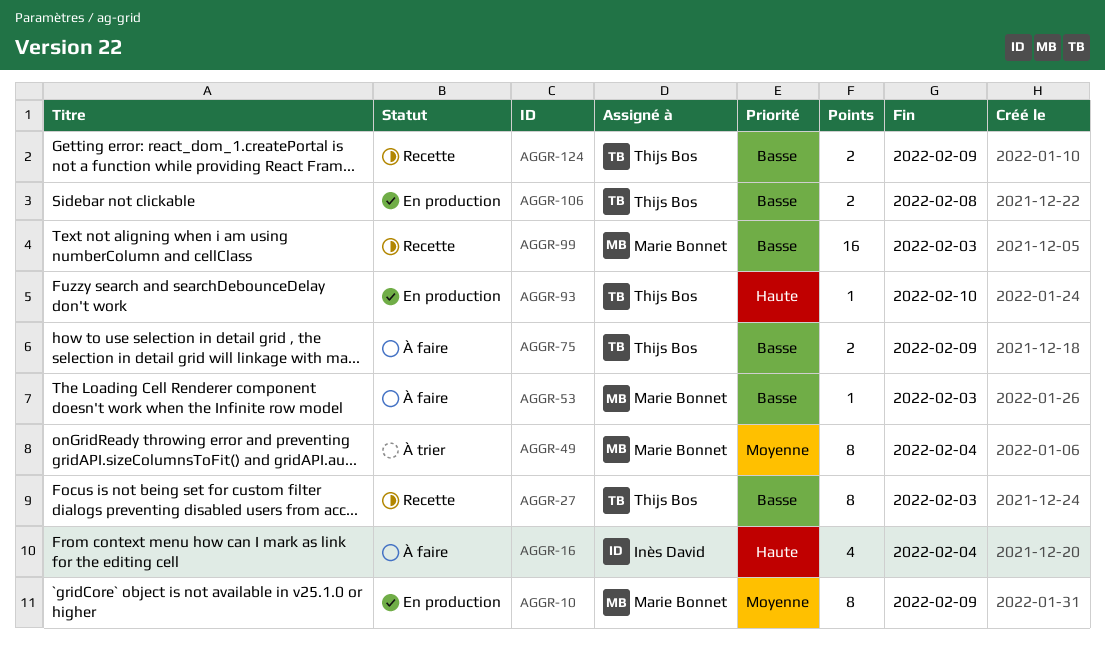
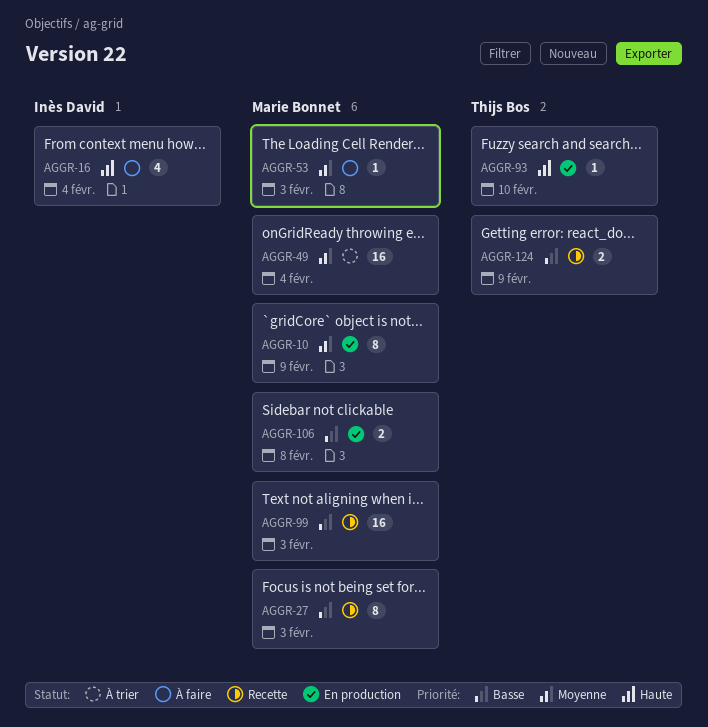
AGGR-27, owner: Thijs Bos -> Marie Bonnet
AGGR-49, estimate: 8 -> 16
AGGR-53, priority: Basse -> Moyenne
AGGR-75: present -> none
AGGR-106, owner: Thijs Bos -> Marie Bonnet

